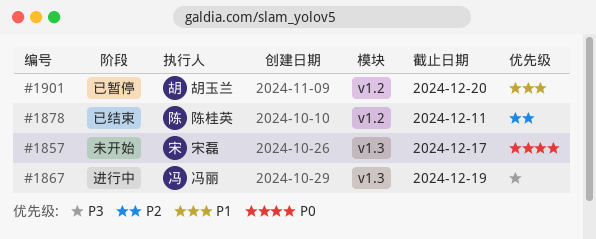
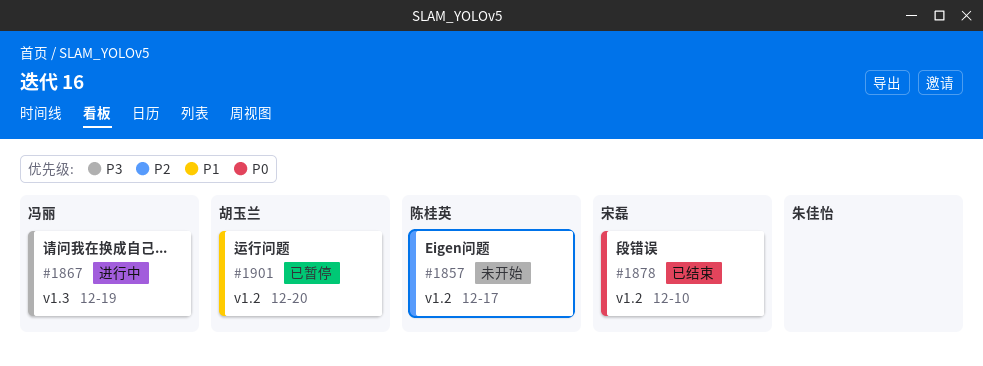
#1857, owner: 宋磊 -> 陈桂英
#1857, priority: P0 -> P2
#1857, label: v1.3 -> v1.2
#1878, owner: 陈桂英 -> 宋磊
#1878, priority: P2 -> P0
#1878, due: Dec 11 -> Dec 10

